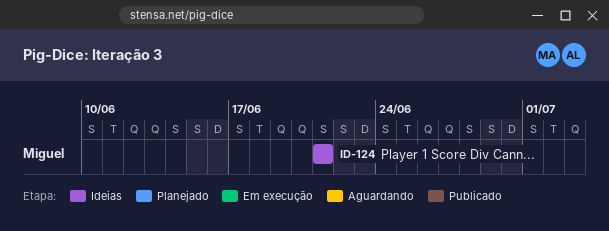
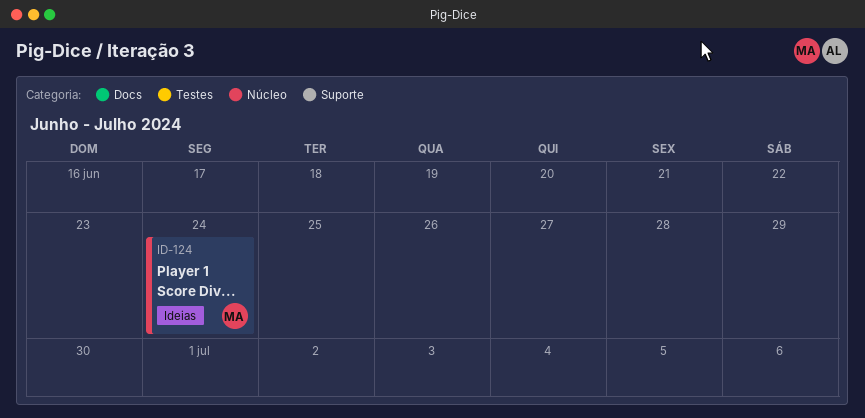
ID-124, due: Jun 21 -> Jun 24

